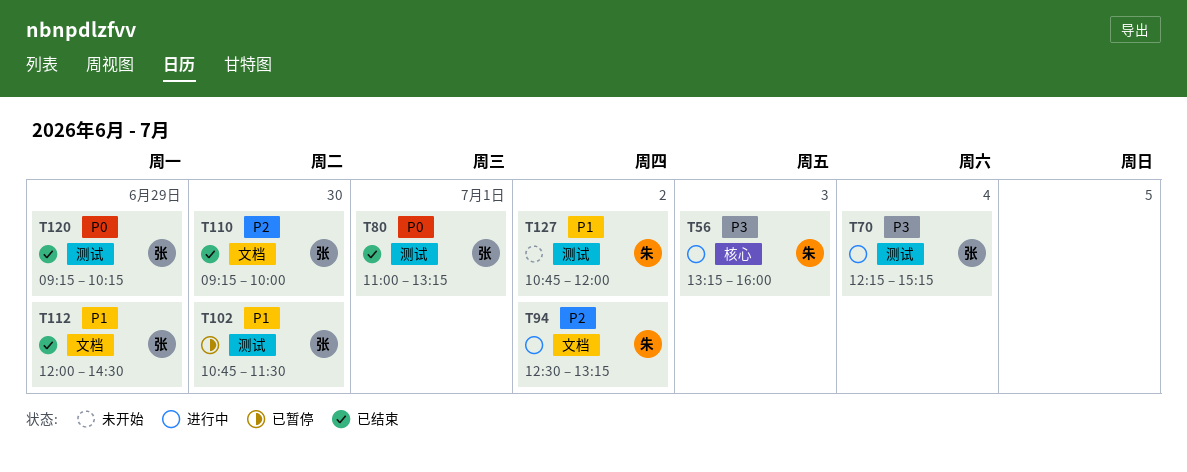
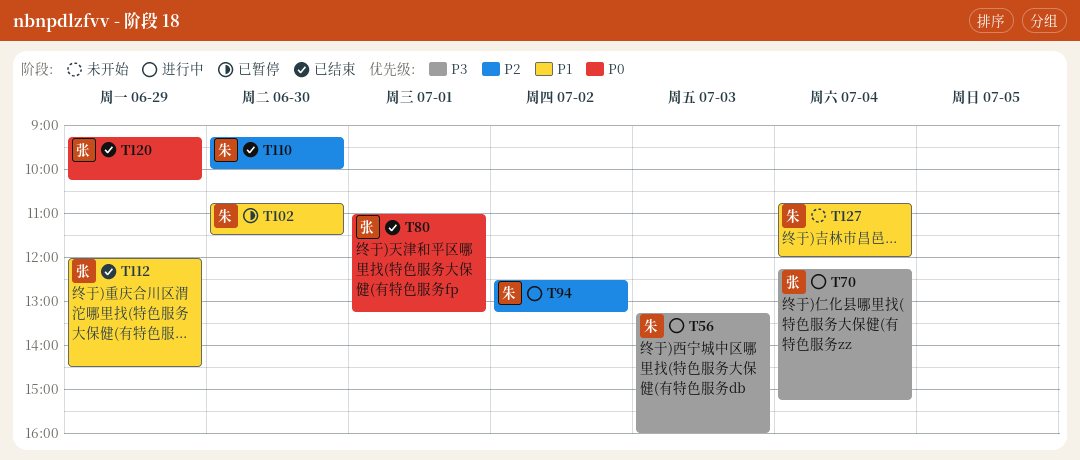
T102, owner: 张 -> 朱
T110, owner: 张 -> 朱
T127, day: Jul 2 -> Jul 4

